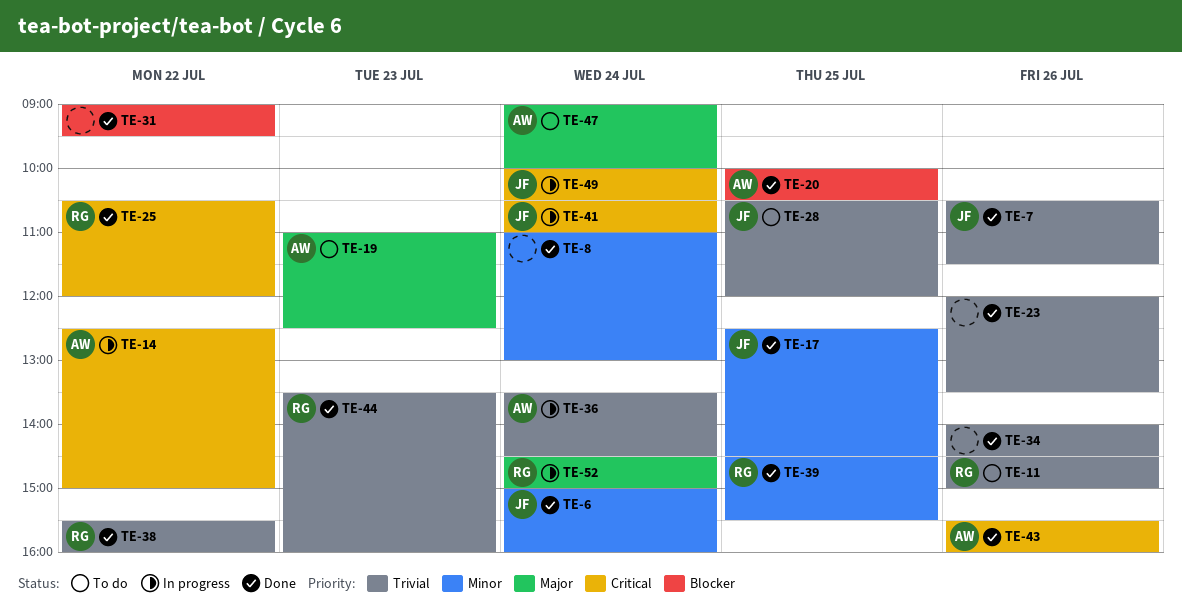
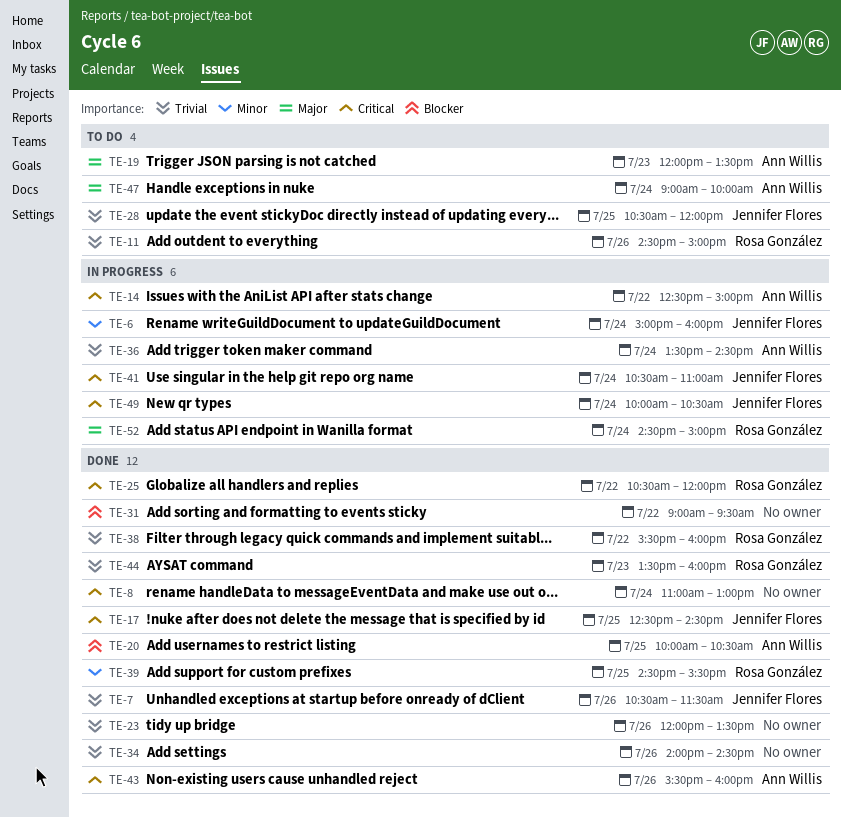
TE-6, status: Done -> In progress
TE-8, priority: Minor -> Critical
TE-17, priority: Minor -> Critical
TE-19, begins: 11:00 -> 12:00
TE-19, ends: 12:30 -> 13:30

